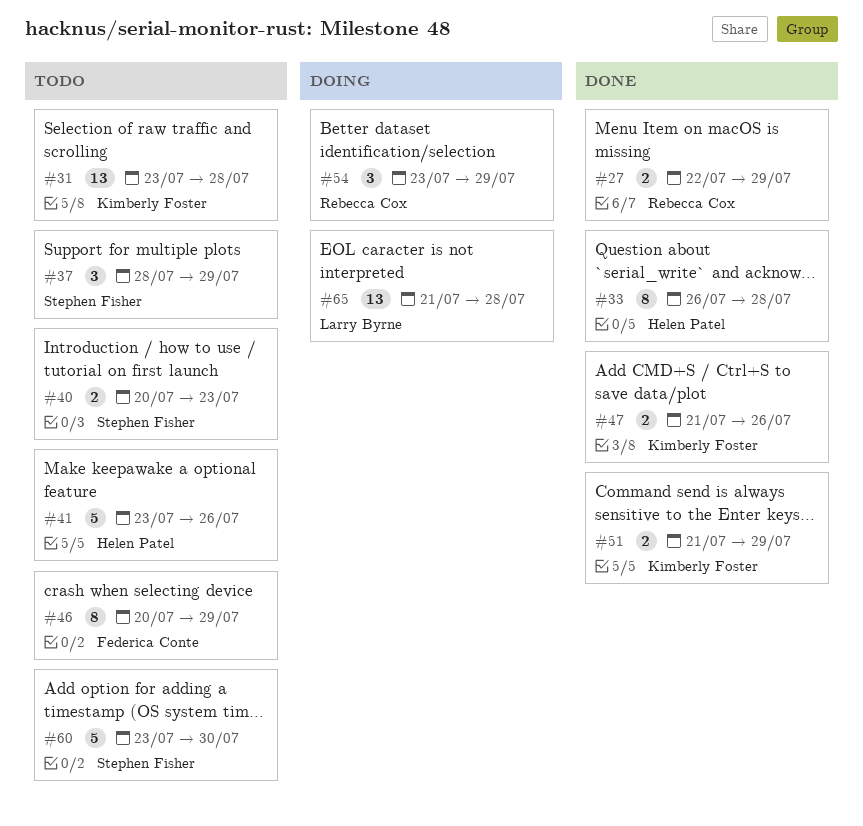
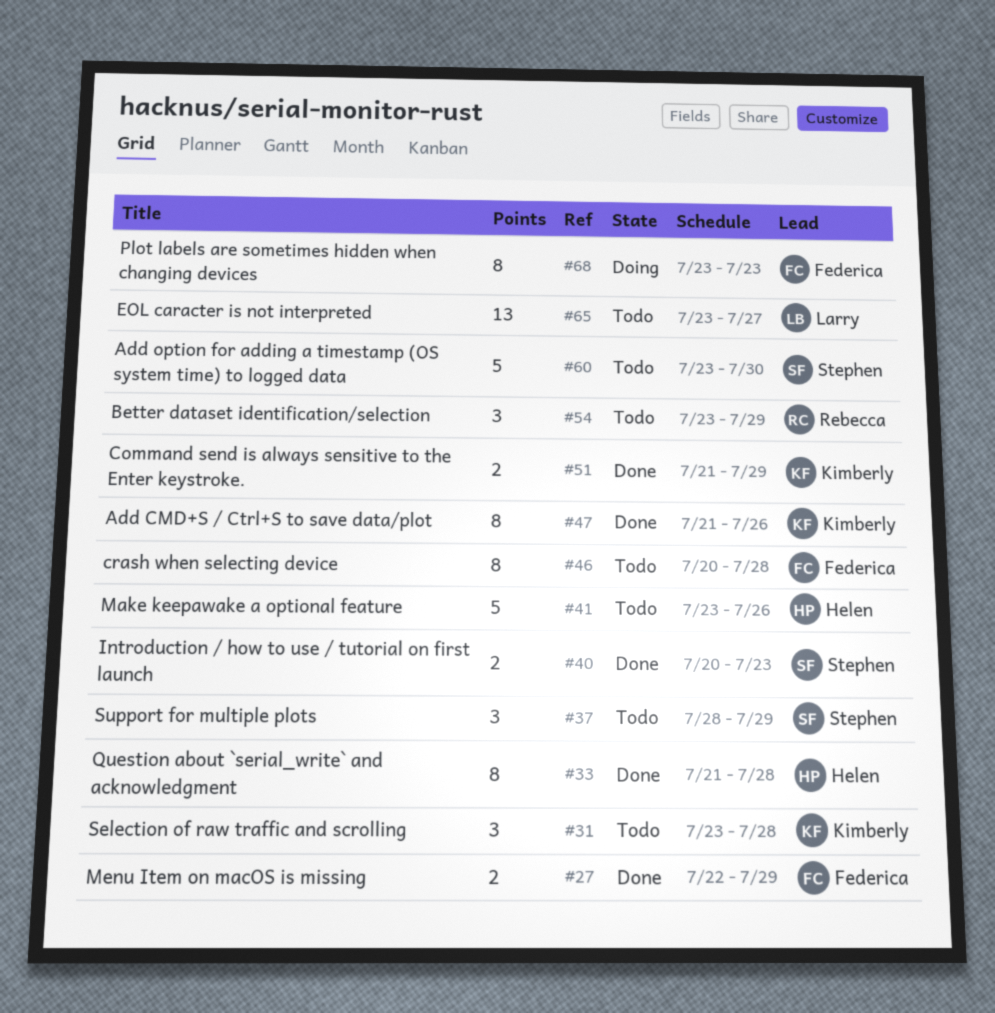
#27, owner: Rebecca Cox -> Federica Conte
#31, estimate: 13 -> 3
#33, start: Jul 26 -> Jul 21
#40, status: Todo -> Done
#46, due: Jul 29 -> Jul 28
#47, estimate: 2 -> 8
#54, status: Doing -> Todo
#65, status: Doing -> Todo
#65, start: Jul 21 -> Jul 23
#65, due: Jul 28 -> Jul 27
#68: none -> present

